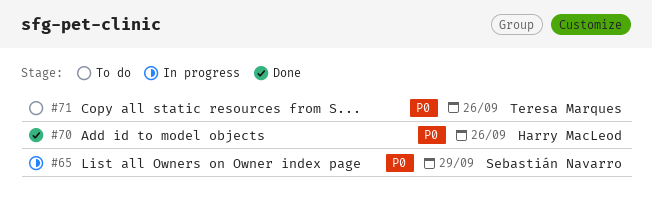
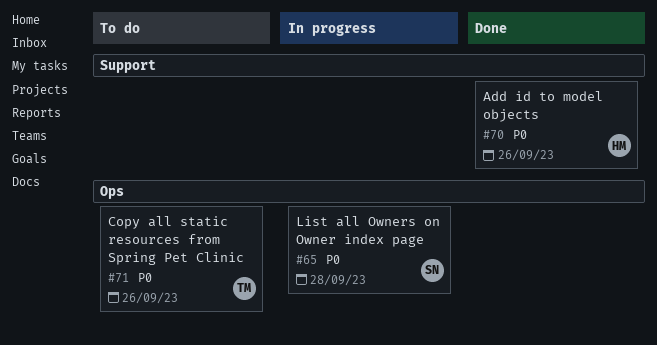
#65, due: Sep 29 -> Sep 28

